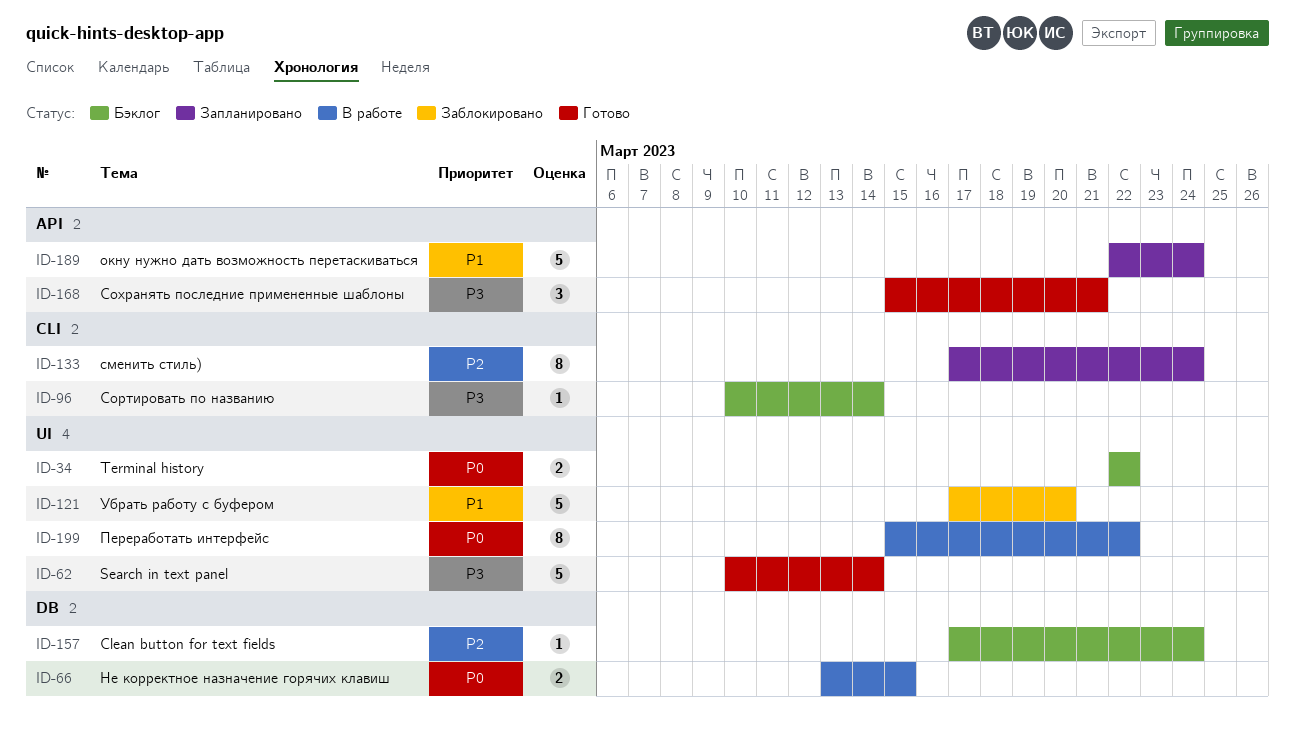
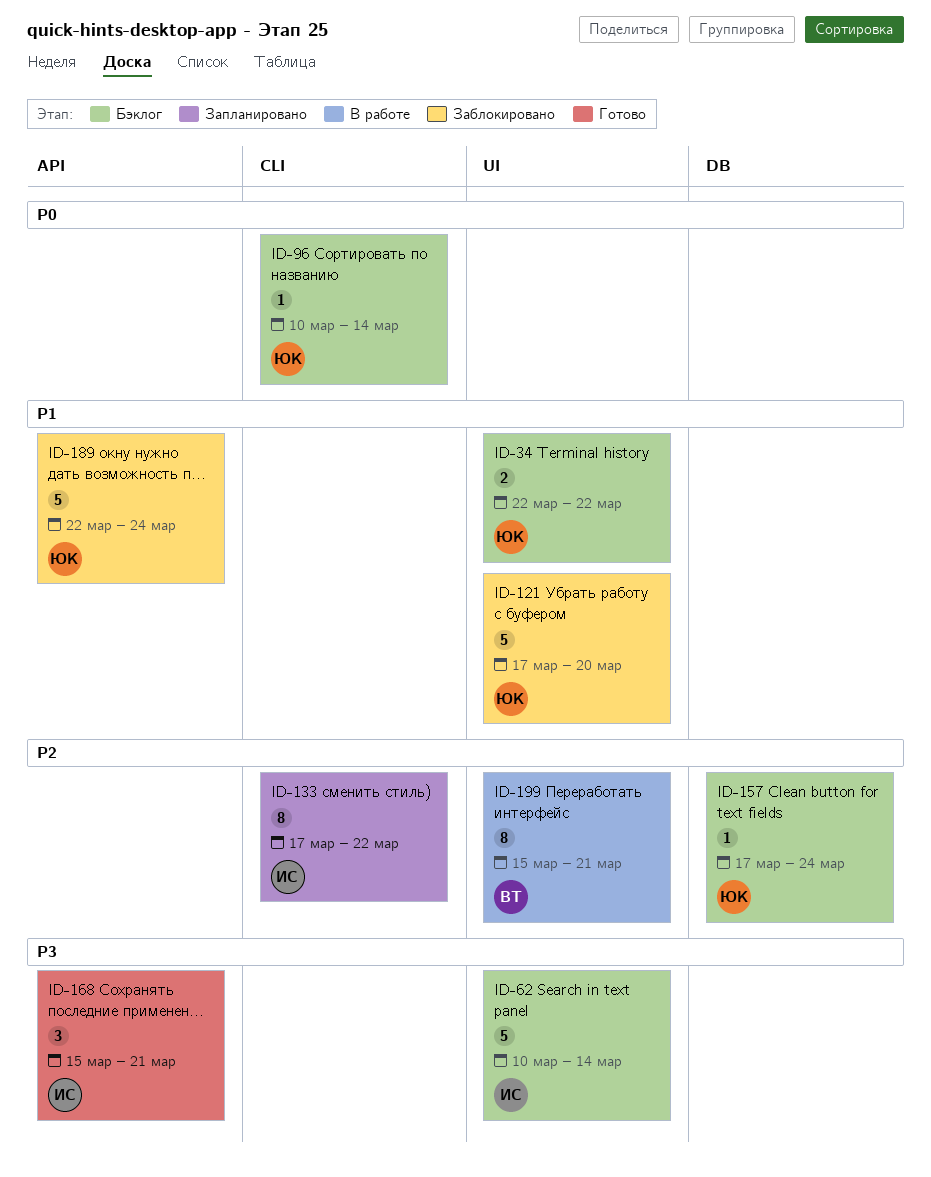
ID-34, priority: P0 -> P1
ID-62, status: Готово -> Бэклог
ID-66: present -> none
ID-96, priority: P3 -> P0
ID-133, due: Mar 24 -> Mar 22
ID-189, status: Запланировано -> Заблокировано
ID-199, priority: P0 -> P2
ID-199, due: Mar 22 -> Mar 21

